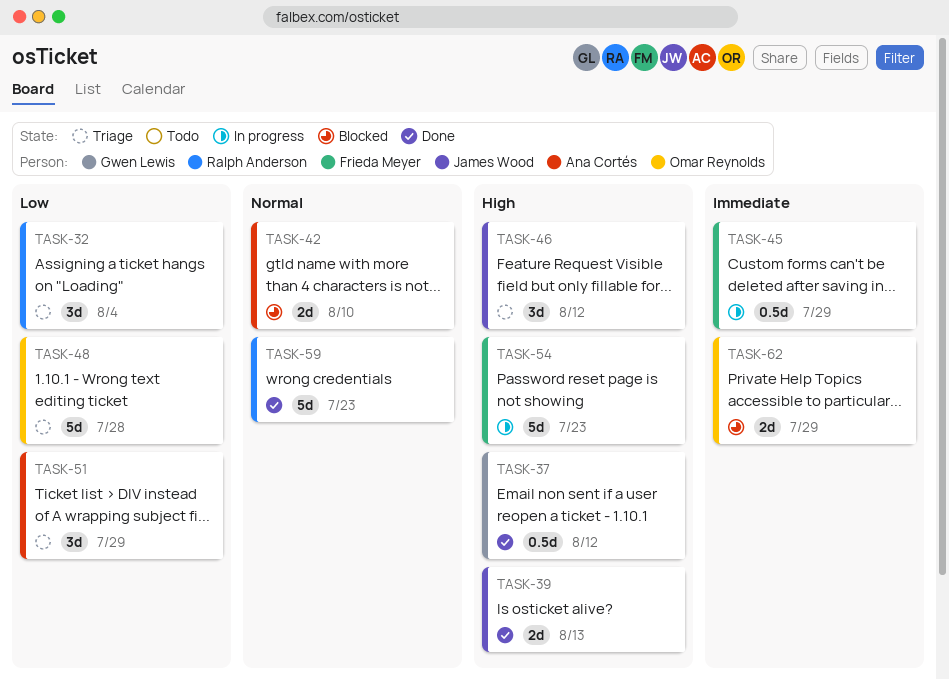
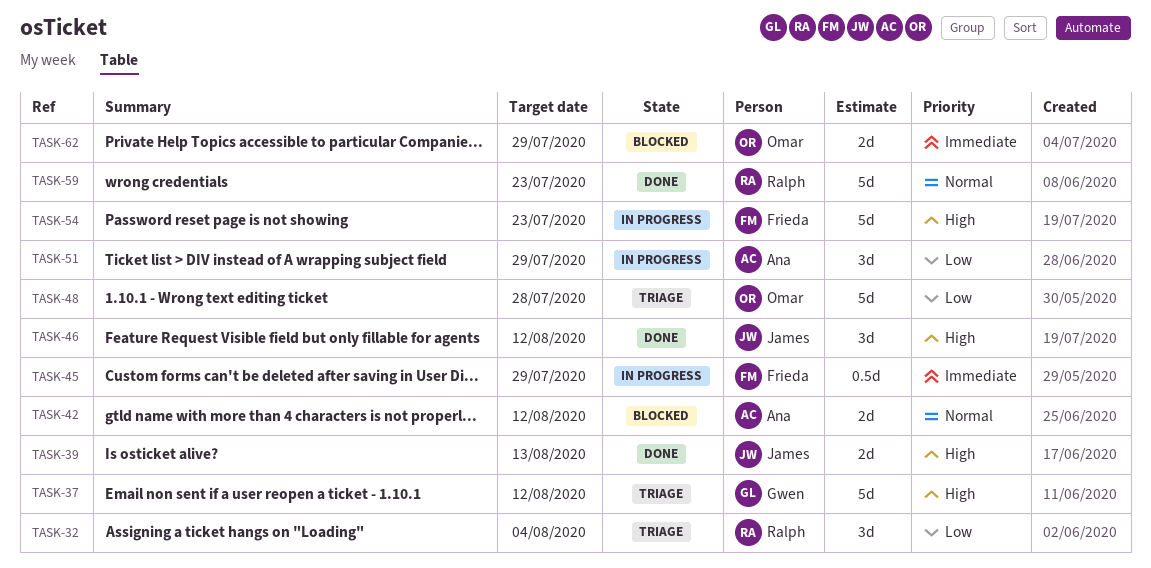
TASK-37, status: Done -> Triage
TASK-37, estimate: 0.5d -> 5d
TASK-42, due: Aug 10 -> Aug 12
TASK-46, status: Triage -> Done
TASK-51, status: Triage -> In progress

